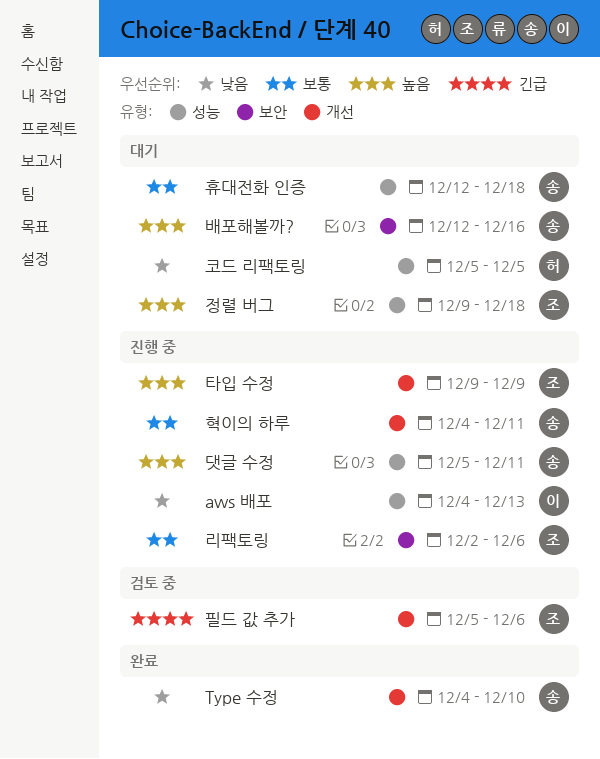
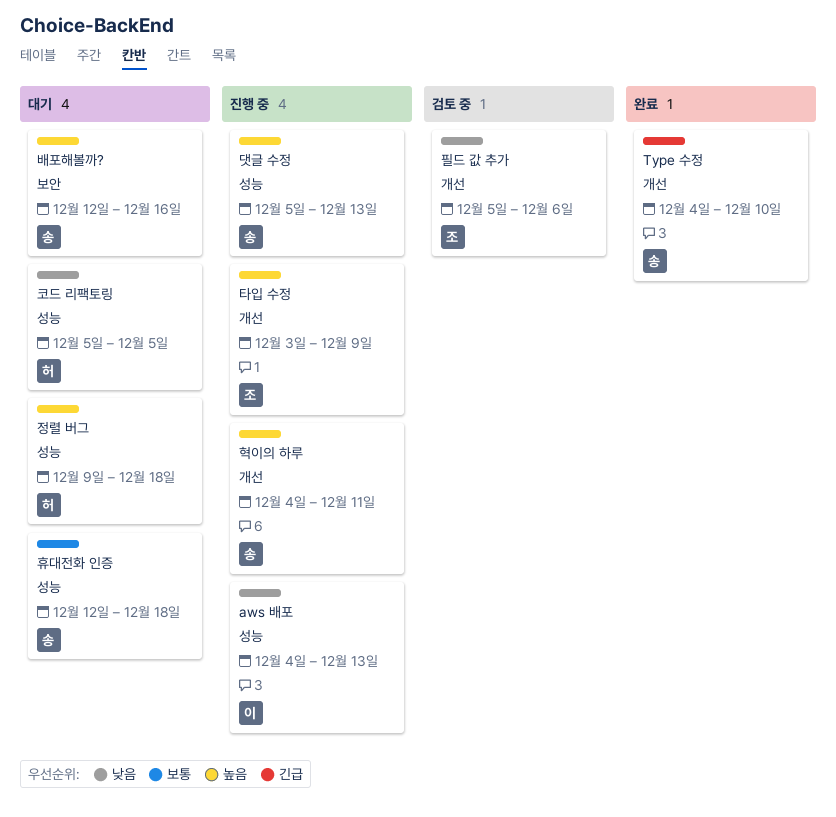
Type 수정, priority: 낮음 -> 긴급
댓글 수정, due: Dec 11 -> Dec 13
리팩토링: present -> none
정렬 버그, owner: 조 -> 허
타입 수정, start: Dec 9 -> Dec 3
필드 값 추가, priority: 긴급 -> 낮음
혁이의 하루, priority: 보통 -> 높음

